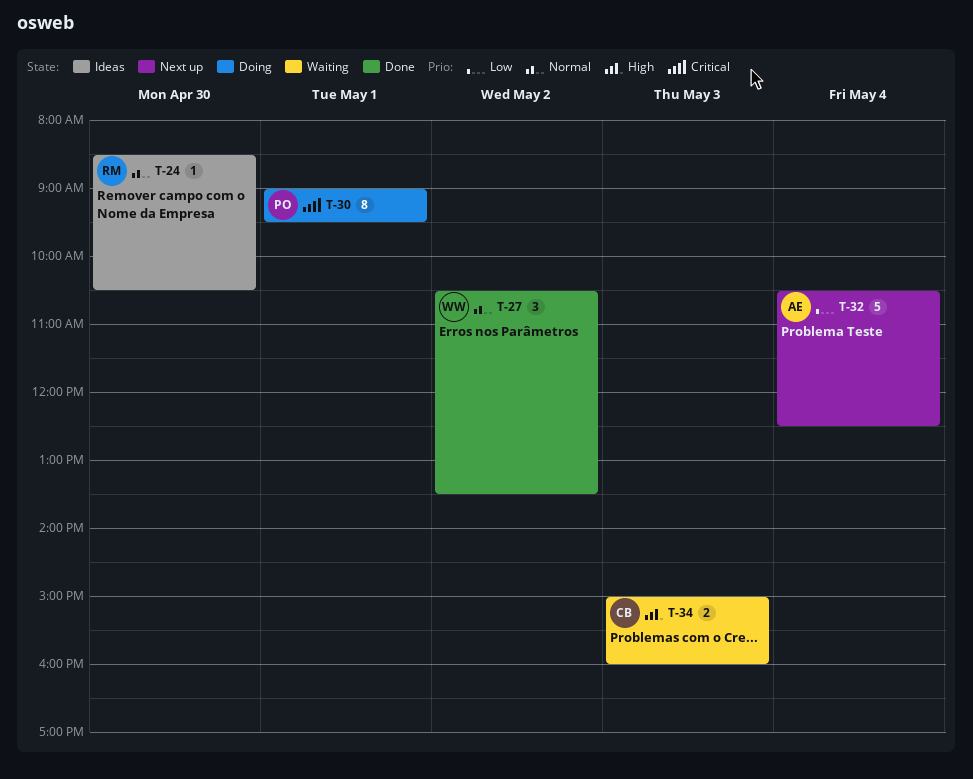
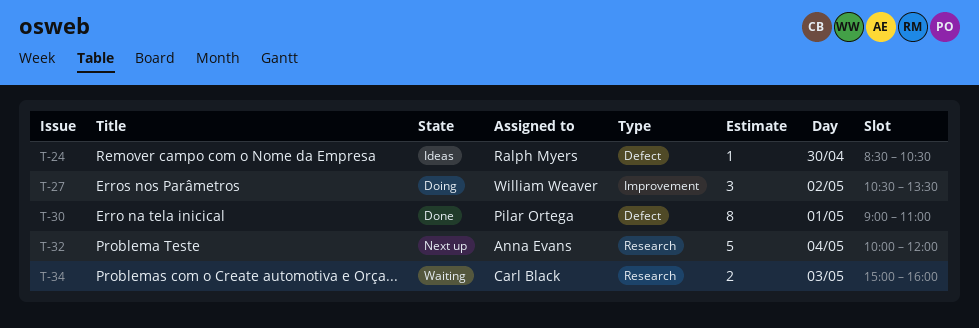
T-27, status: Done -> Doing
T-30, status: Doing -> Done
T-30, ends: 09:30 -> 11:00
T-32, begins: 10:30 -> 10:00
T-32, ends: 12:30 -> 12:00

